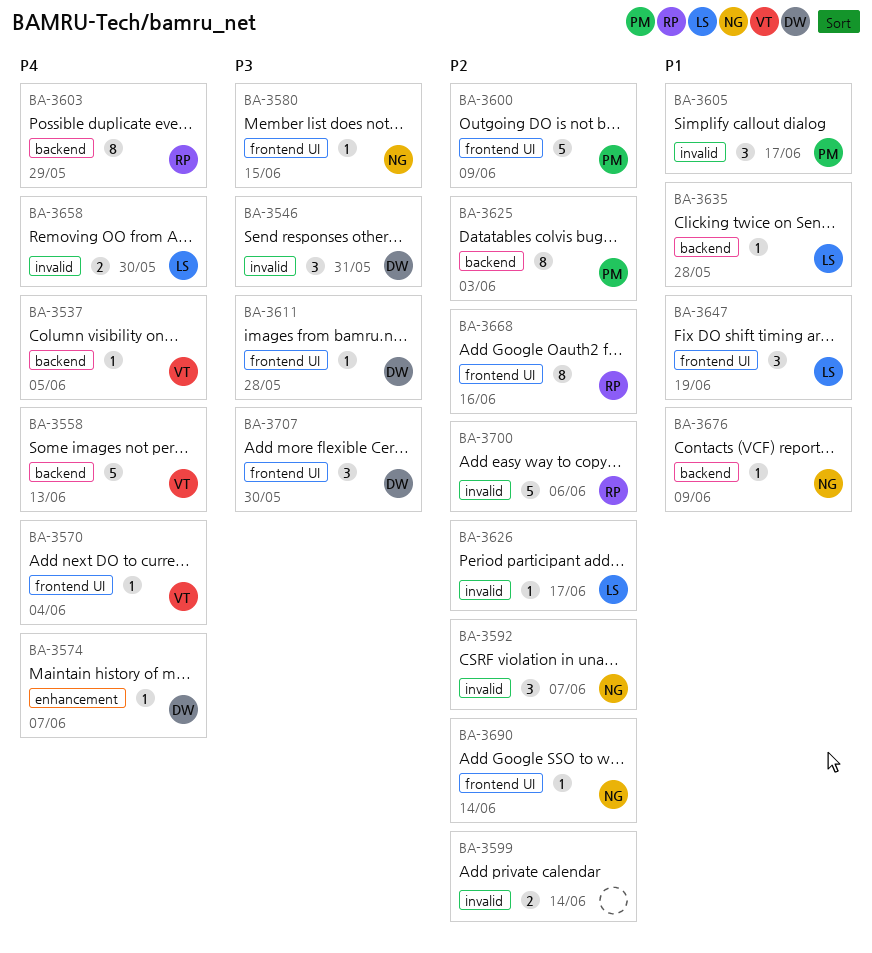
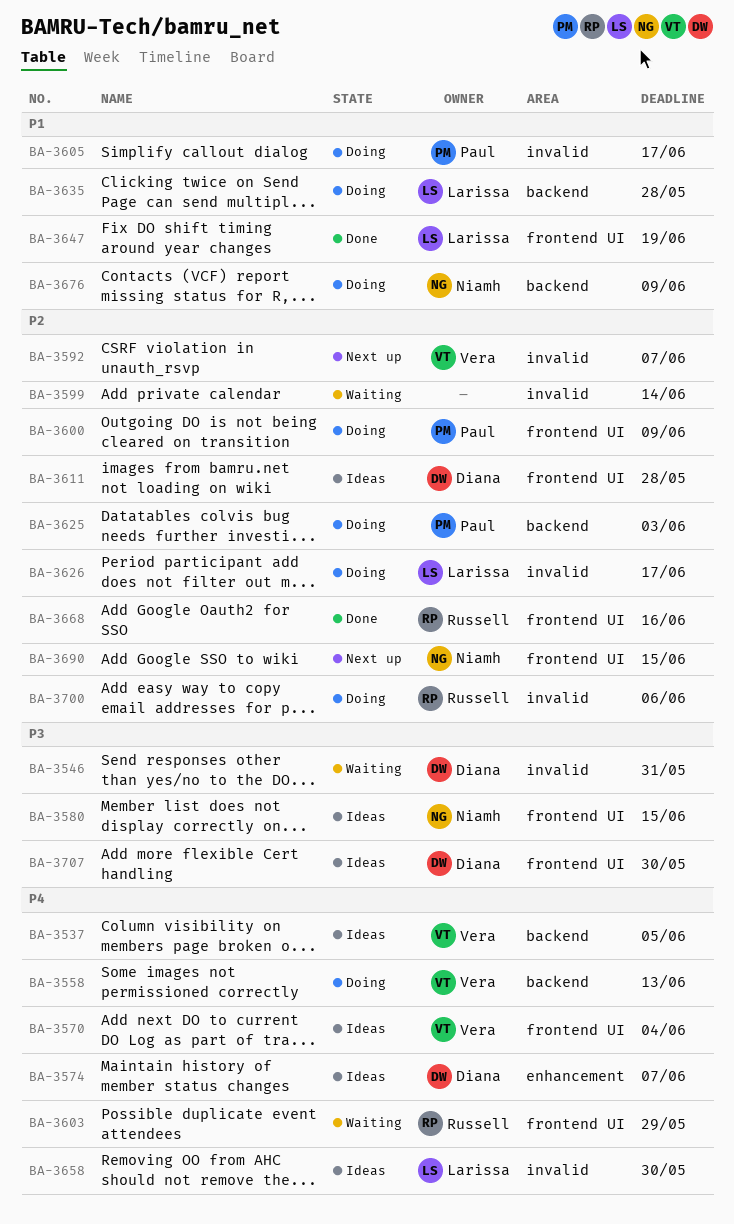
BA-3592, owner: Niamh -> Vera
BA-3603, label: backend -> frontend UI
BA-3611, priority: P3 -> P2
BA-3690, due: Jun 14 -> Jun 15

